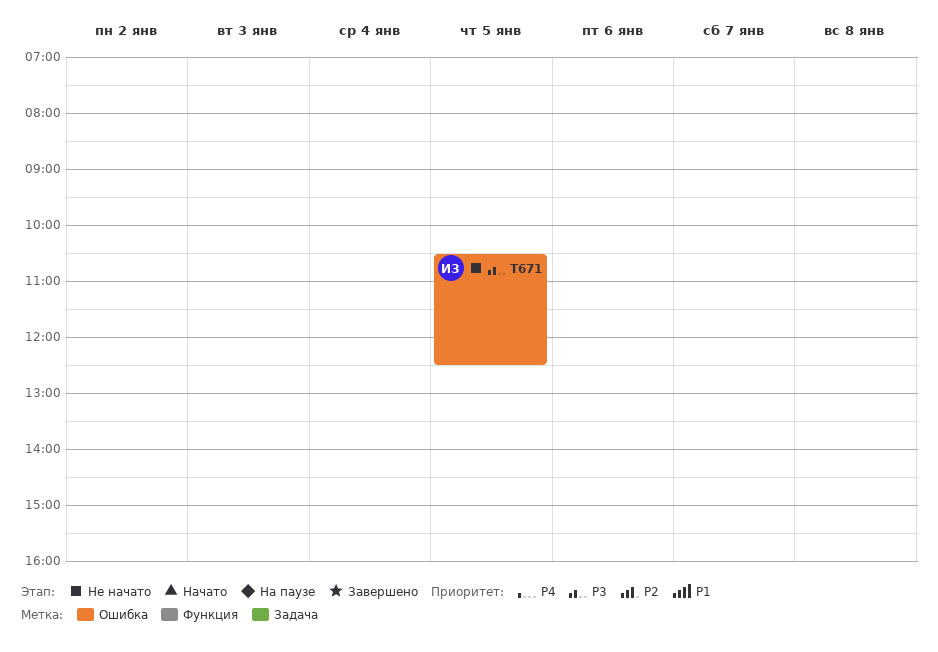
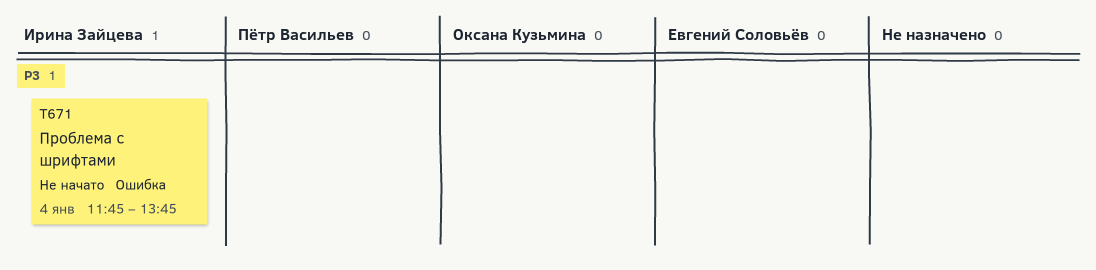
T671, day: Jan 5 -> Jan 4
T671, begins: 10:30 -> 11:45
T671, ends: 12:30 -> 13:45

